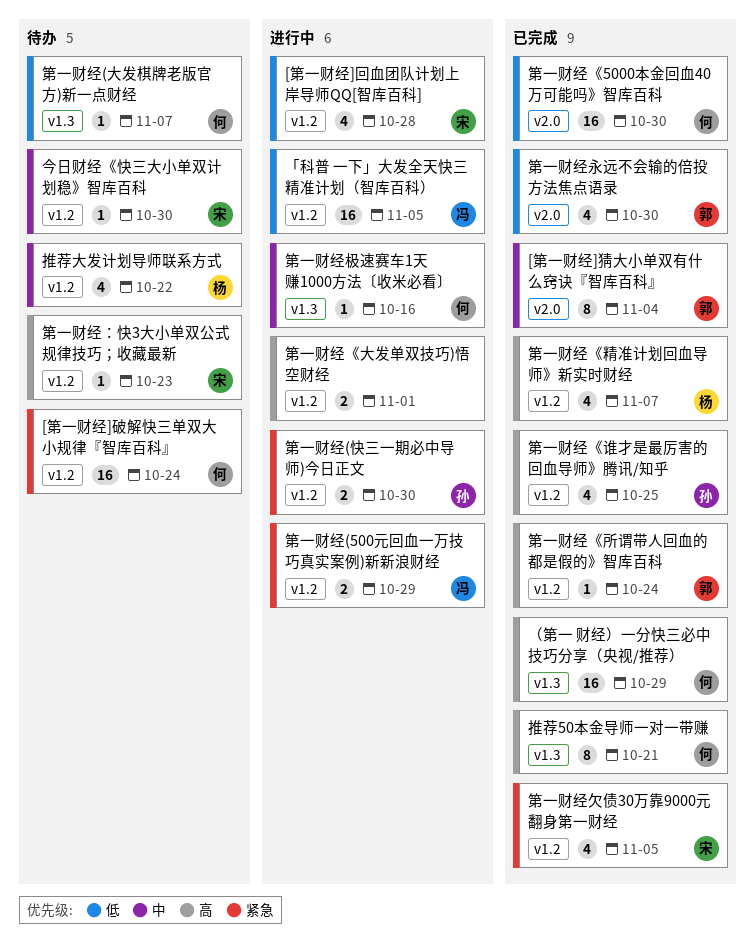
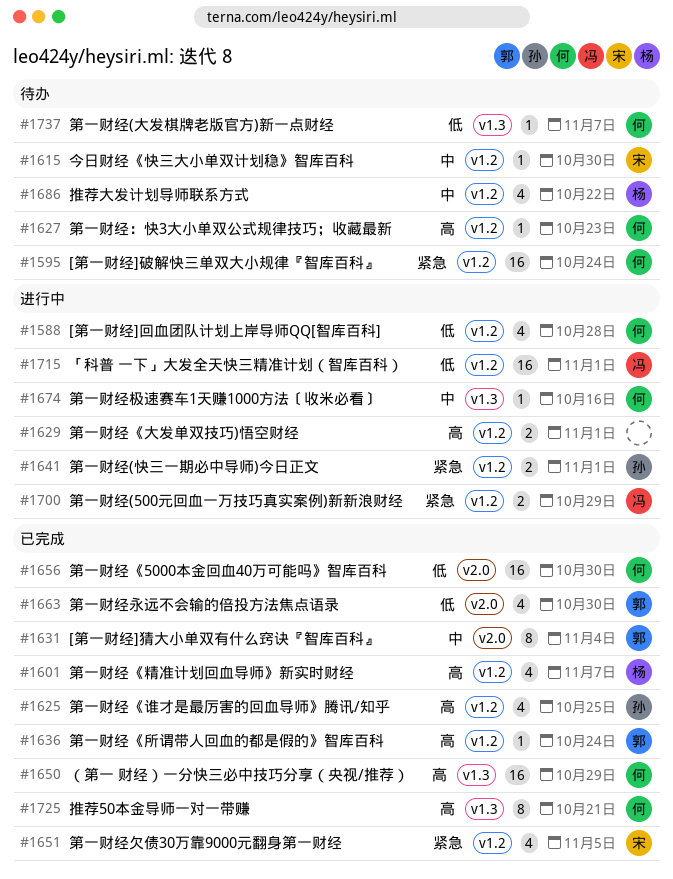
[第一财经]回血团队计划上岸导师QQ[智库百科], owner: 宋 -> 何
「科普 一下」大发全天快三精准计划（智库百科）, due: Nov 5 -> Nov 1
第一财经(快三一期必中导师)今日正文, due: Oct 30 -> Nov 1
第一财经：快3大小单双公式规律技巧；收藏最新, owner: 宋 -> 何

